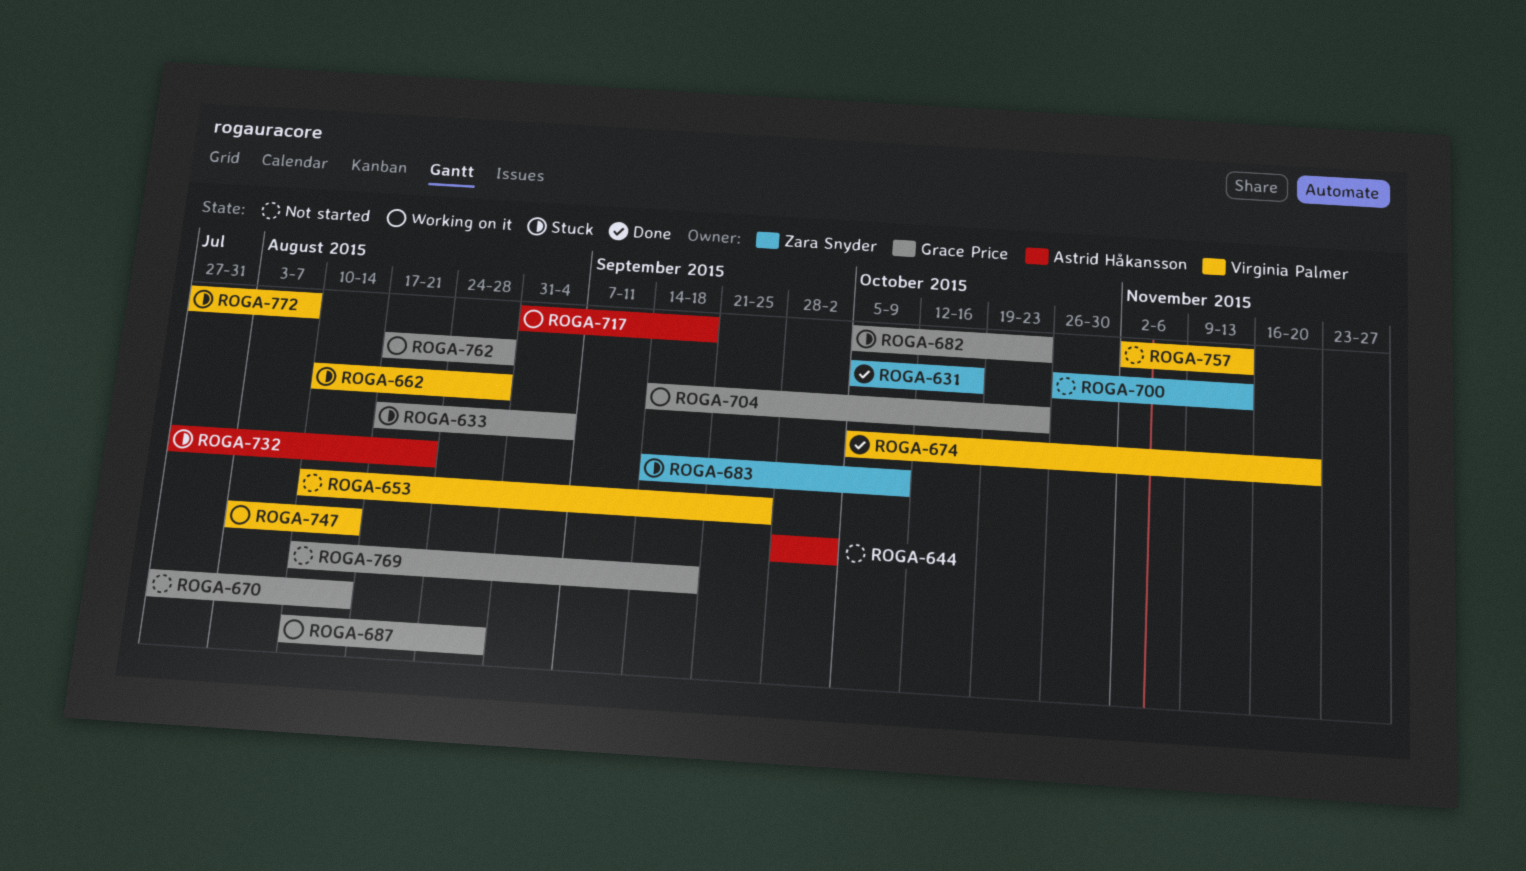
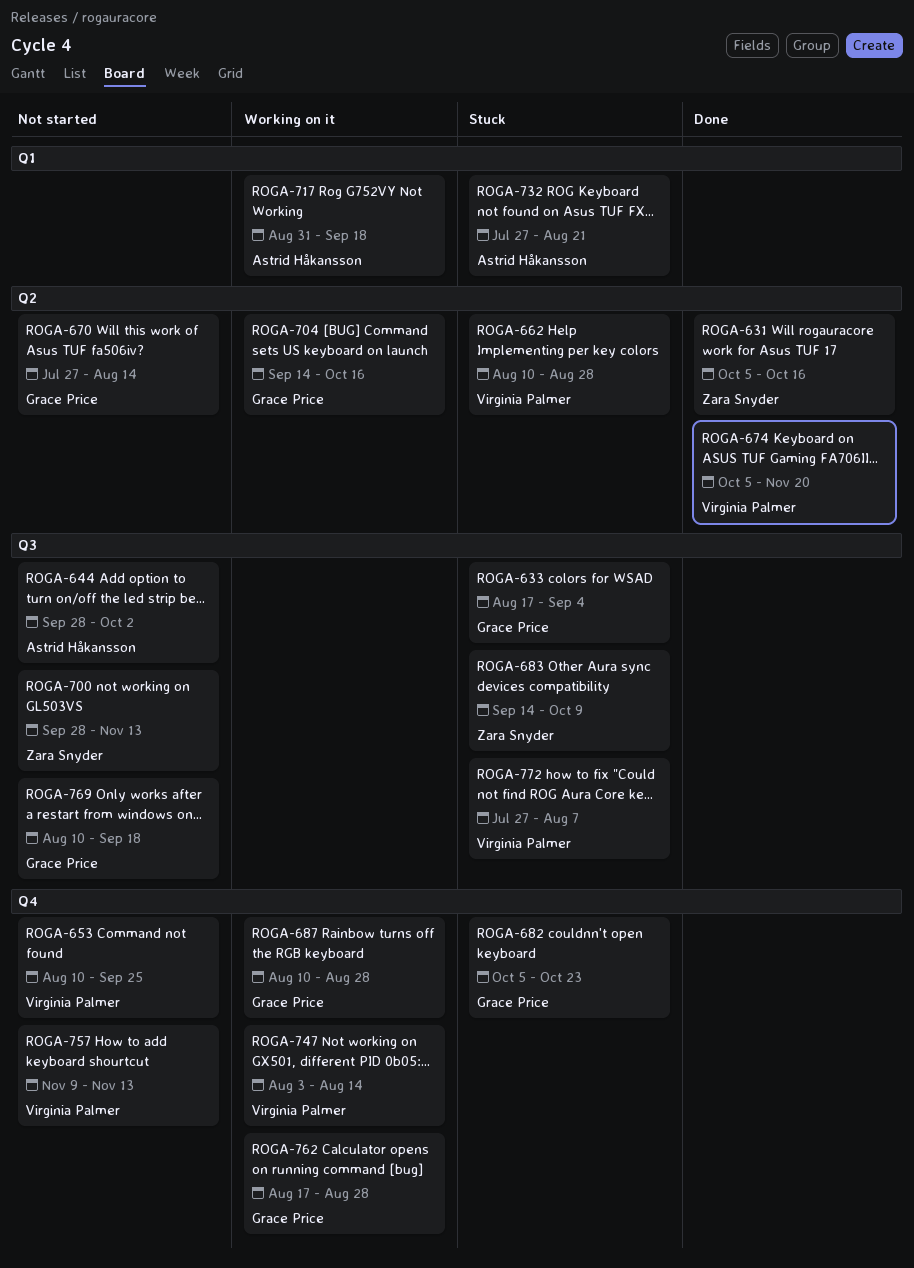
ROGA-700, start: Oct 26 -> Sep 28
ROGA-704, due: Oct 23 -> Oct 16
ROGA-757, start: Nov 2 -> Nov 9

